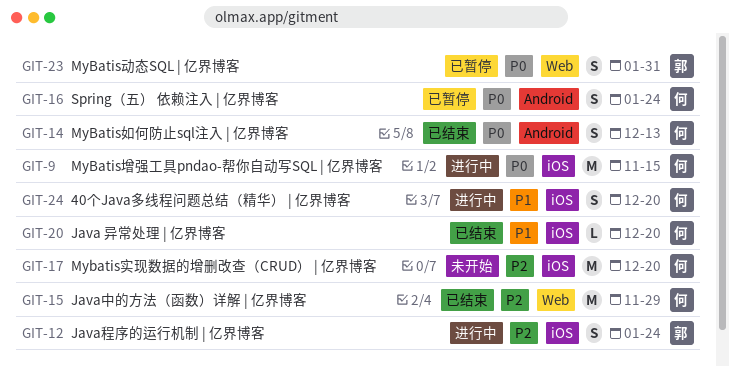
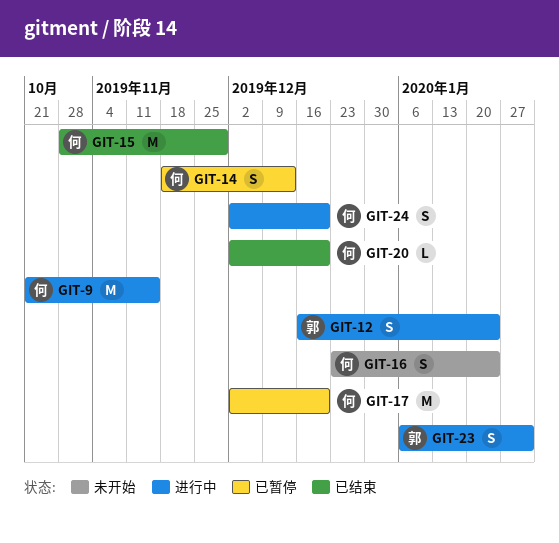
GIT-14, status: 已结束 -> 已暂停
GIT-16, status: 已暂停 -> 未开始
GIT-17, status: 未开始 -> 已暂停
GIT-23, status: 已暂停 -> 进行中

